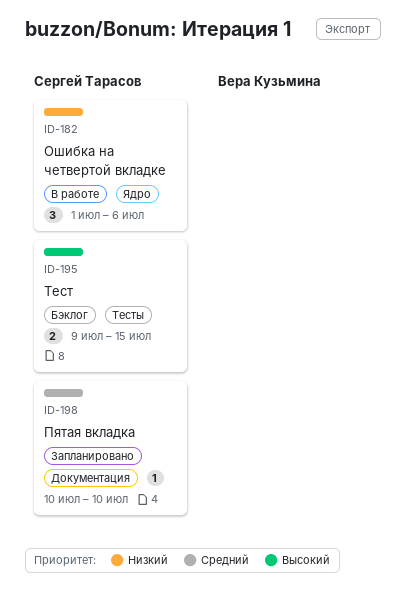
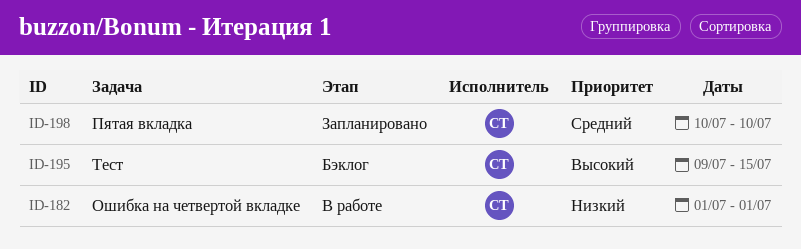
ID-182, due: Jul 6 -> Jul 1

